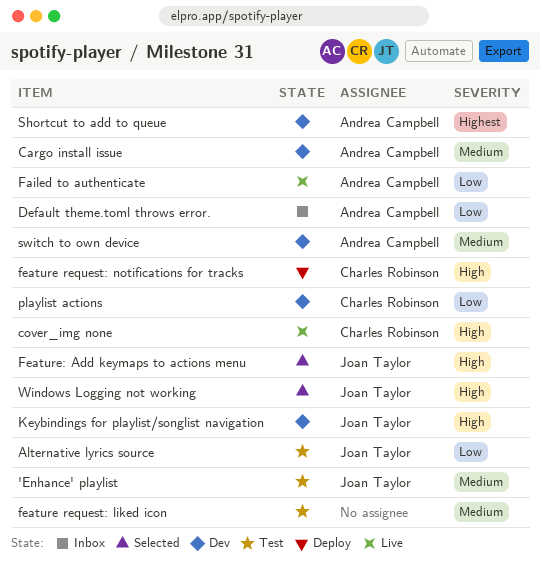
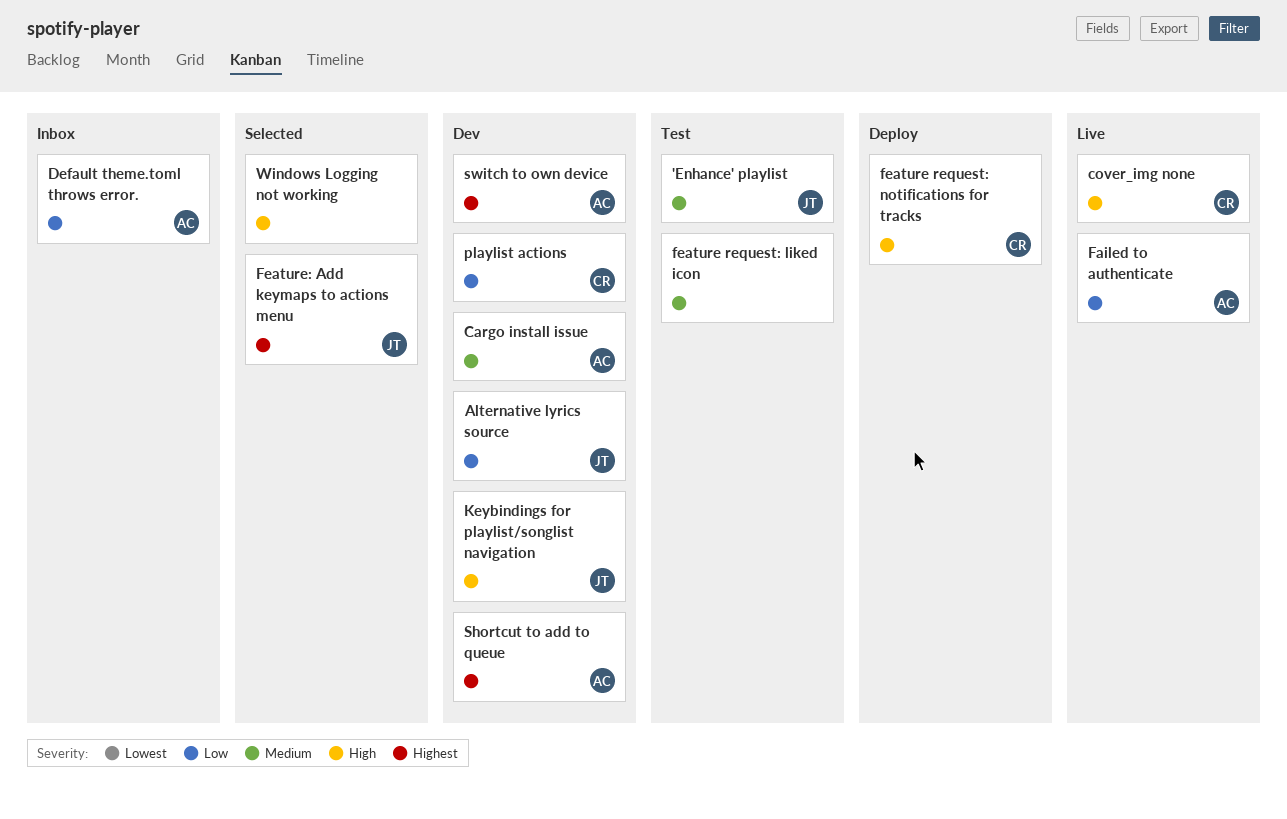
Alternative lyrics source, status: Test -> Dev
Feature: Add keymaps to actions menu, priority: High -> Highest
switch to own device, priority: Medium -> Highest
Windows Logging not working, owner: Joan Taylor -> none

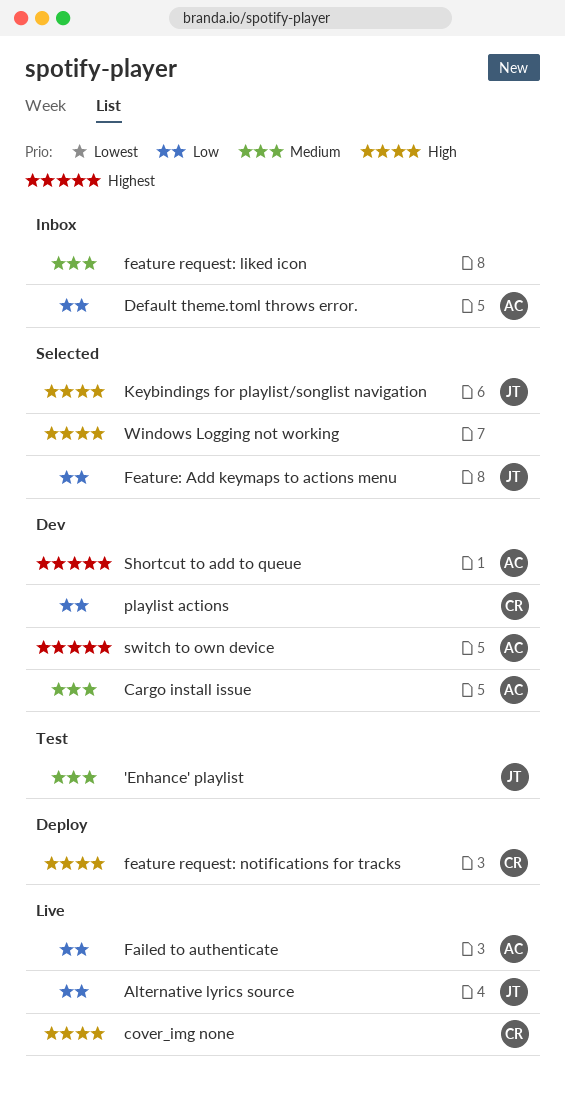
Alternative lyrics source, status: Dev -> Live
feature request: liked icon, status: Test -> Inbox
Feature: Add keymaps to actions menu, priority: Highest -> Low
Keybindings for playlist/songlist navigation, status: Dev -> Selected

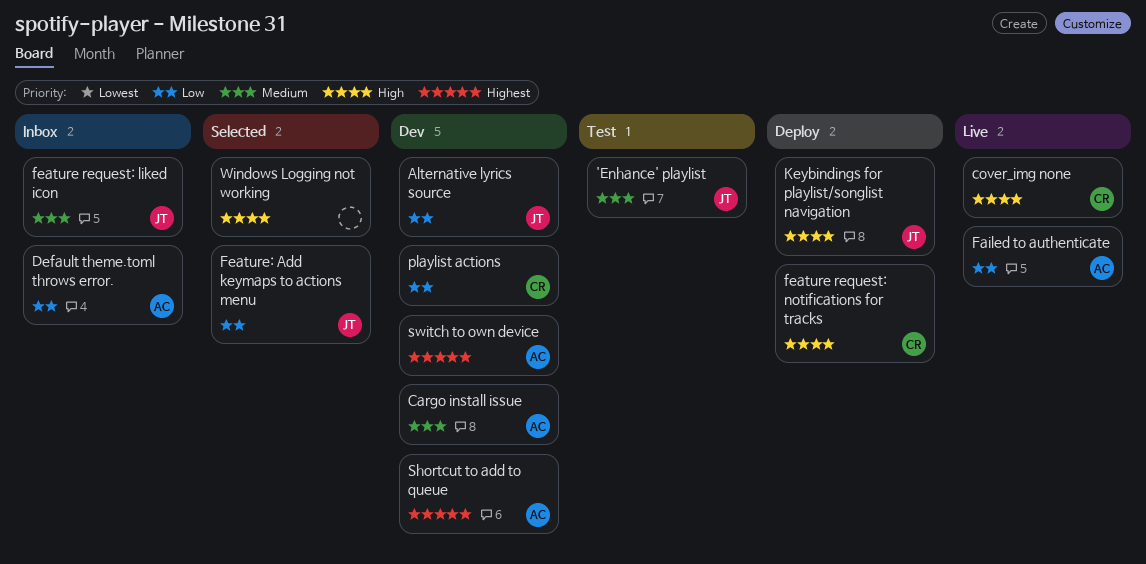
Alternative lyrics source, status: Live -> Dev
feature request: liked icon, owner: none -> JT
Keybindings for playlist/songlist navigation, status: Selected -> Deploy

